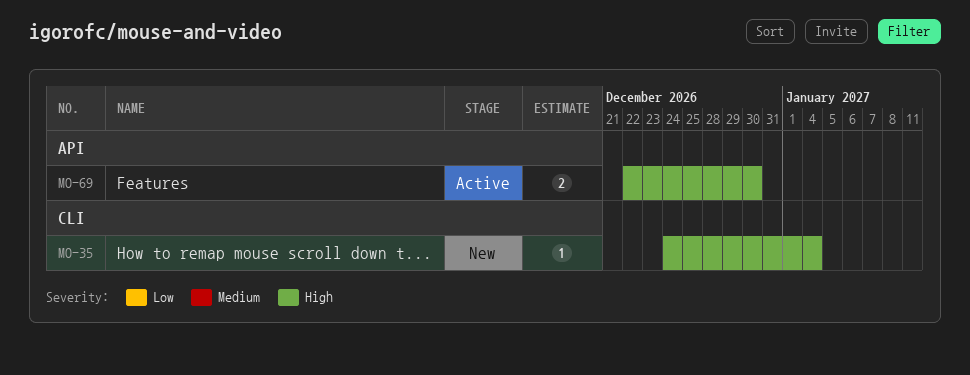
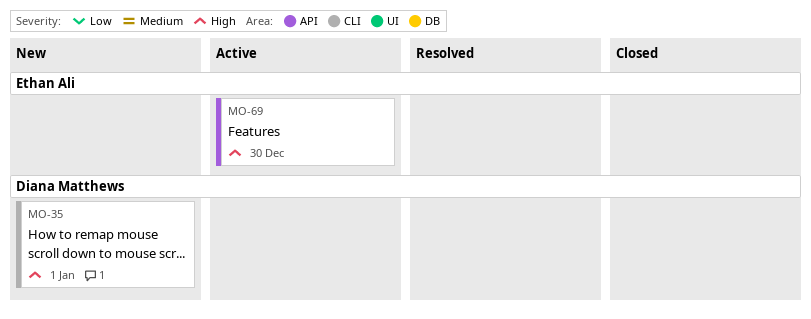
MO-35, due: Jan 4 -> Jan 1

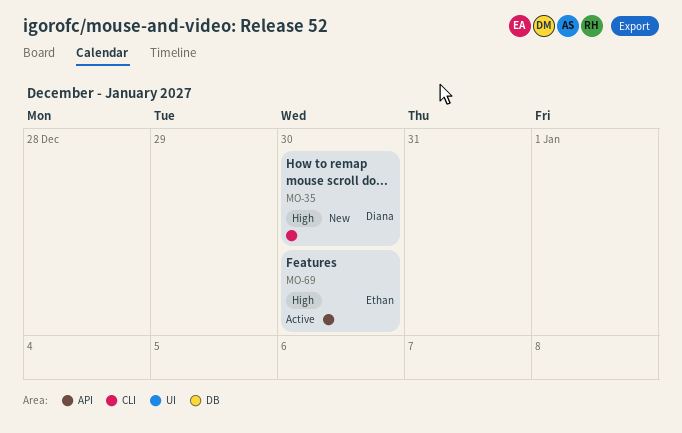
MO-35, due: Jan 1 -> Dec 30

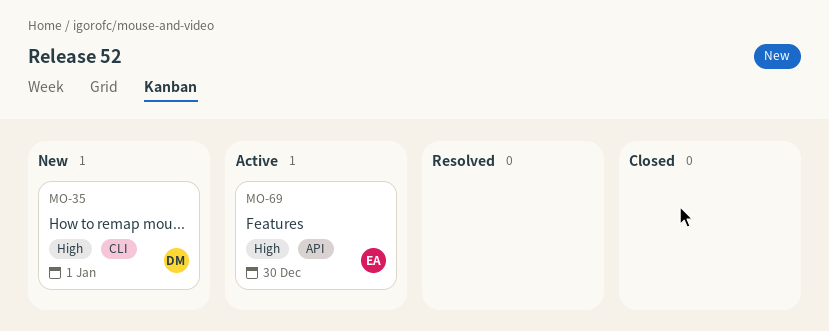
MO-35, due: Dec 30 -> Jan 1

